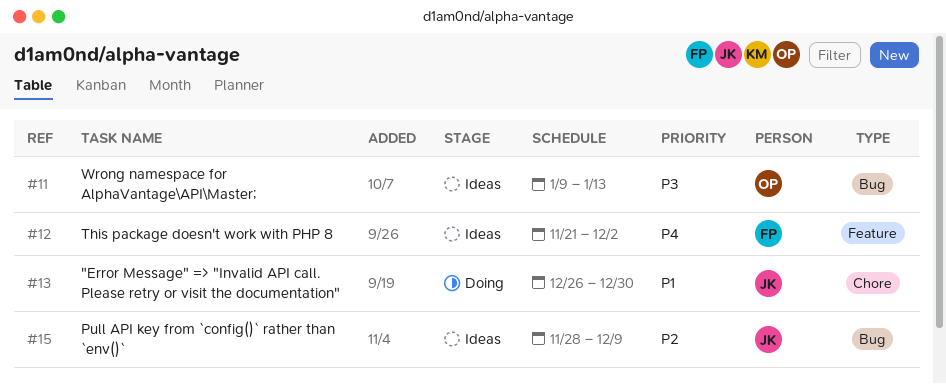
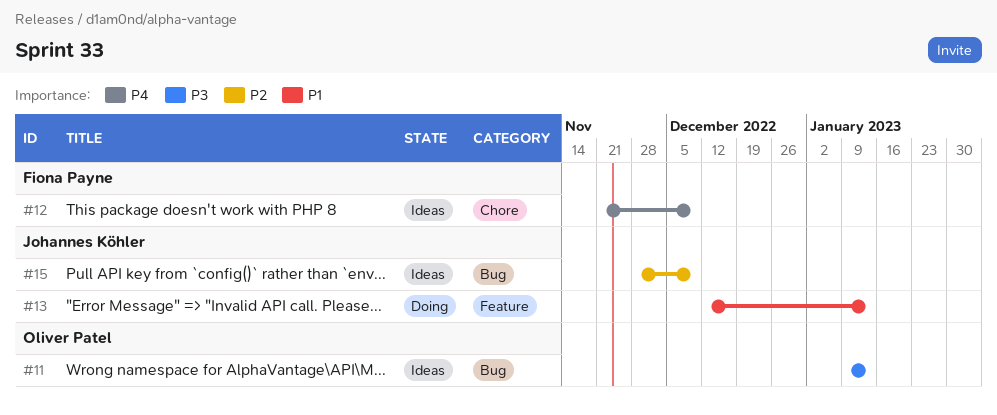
#12, label: Feature -> Chore
#12, due: Dec 2 -> Dec 9
#13, label: Chore -> Feature
#13, start: Dec 26 -> Dec 12
#13, due: Dec 30 -> Jan 13

